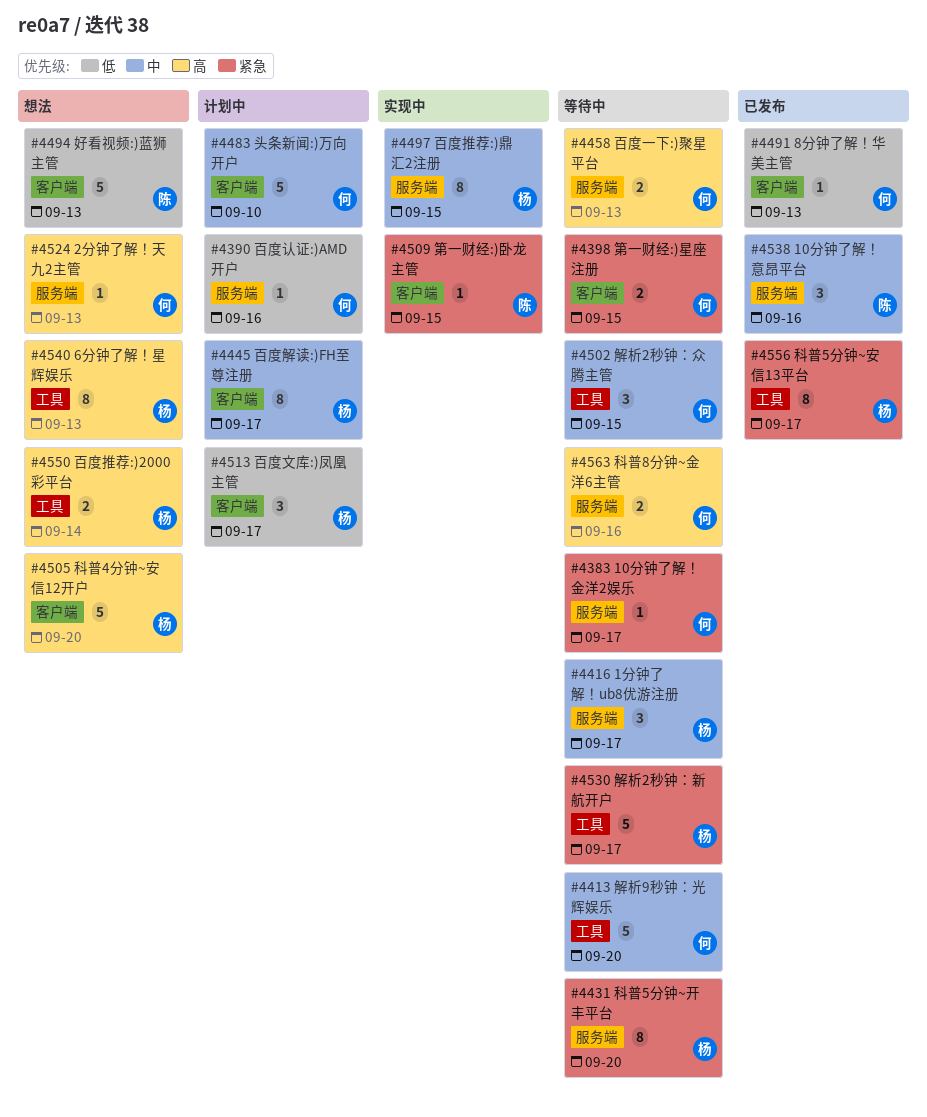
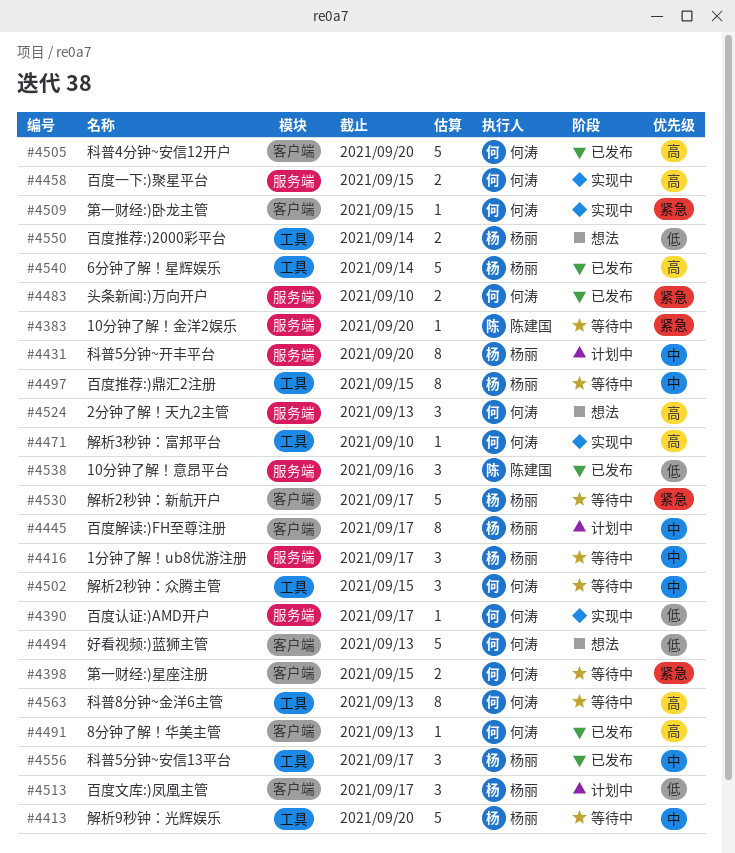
#4383, owner: 何涛 -> 陈建国
#4383, due: Sep 17 -> Sep 20
#4390, status: 计划中 -> 实现中
#4390, due: Sep 16 -> Sep 17
#4413, owner: 何涛 -> 杨丽
#4431, status: 等待中 -> 计划中
#4431, priority: 紧急 -> 中
#4458, status: 等待中 -> 实现中
#4458, due: Sep 13 -> Sep 15
#4471: none -> present
#4483, status: 计划中 -> 已发布
#4483, priority: 中 -> 紧急
#4483, label: 客户端 -> 服务端
#4483, estimate: 5 -> 2
#4491, priority: 低 -> 高
#4494, owner: 陈建国 -> 何涛
#4497, status: 实现中 -> 等待中
#4497, label: 服务端 -> 工具
#4505, status: 想法 -> 已发布
#4505, owner: 杨丽 -> 何涛
#4509, owner: 陈建国 -> 何涛
#4524, estimate: 1 -> 3
#4530, label: 工具 -> 客户端
#4538, priority: 中 -> 低
#4540, status: 想法 -> 已发布
#4540, estimate: 8 -> 5
#4540, due: Sep 13 -> Sep 14
#4550, priority: 高 -> 低
#4556, priority: 紧急 -> 中
#4556, estimate: 8 -> 3
#4563, label: 服务端 -> 工具
#4563, estimate: 2 -> 8
#4563, due: Sep 16 -> Sep 13

